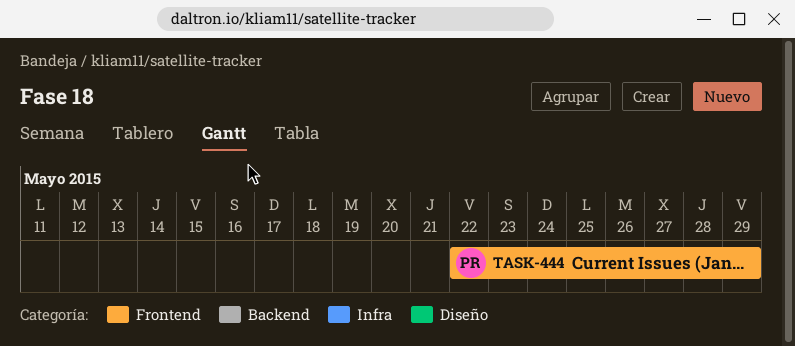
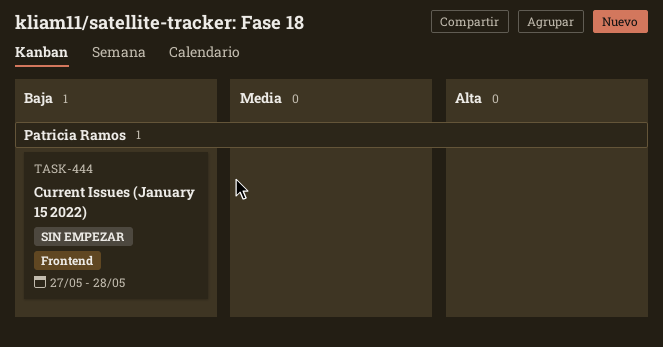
TASK-444, start: May 22 -> May 27
TASK-444, due: May 29 -> May 28

